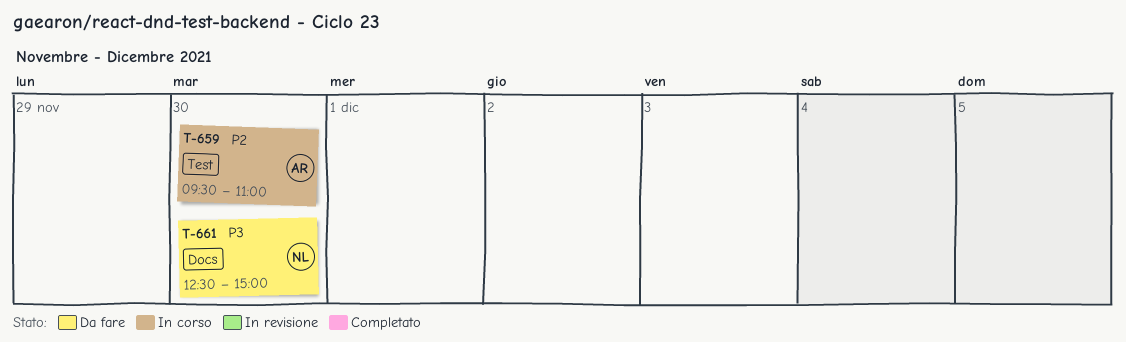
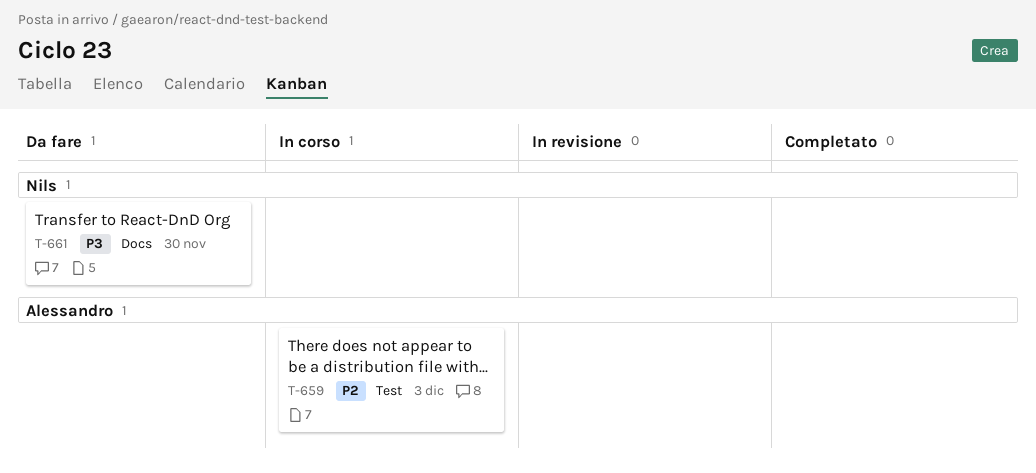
T-659, day: Nov 30 -> Dec 3

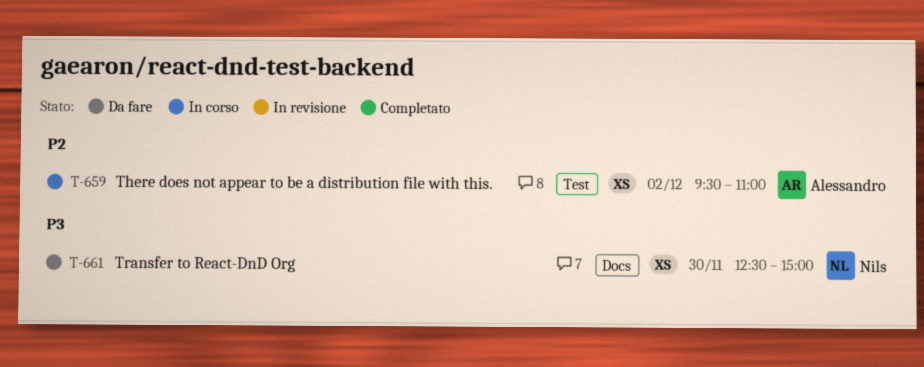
T-659, day: Dec 3 -> Dec 2

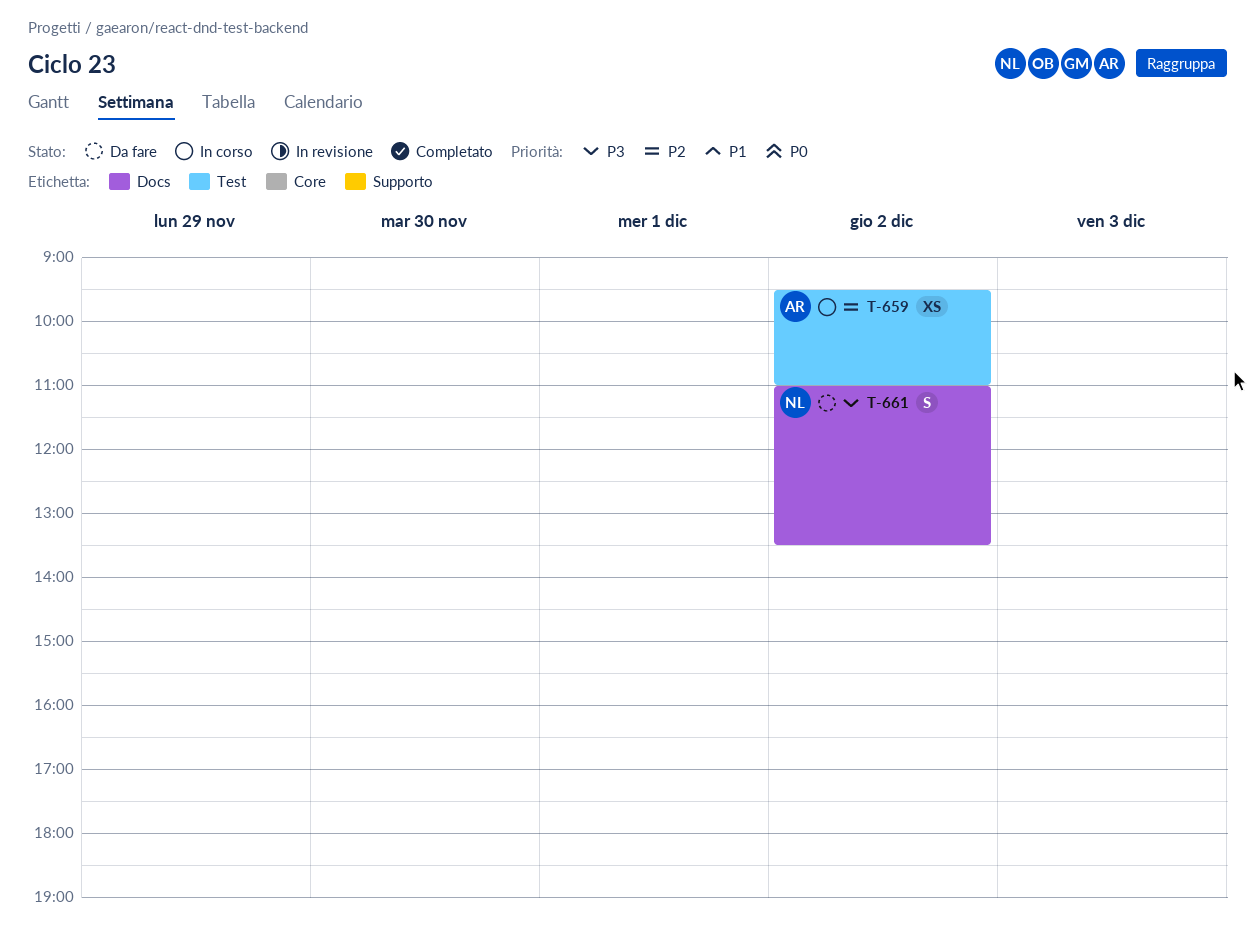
T-661, estimate: XS -> S
T-661, day: Nov 30 -> Dec 2
T-661, begins: 12:30 -> 11:00
T-661, ends: 15:00 -> 13:30

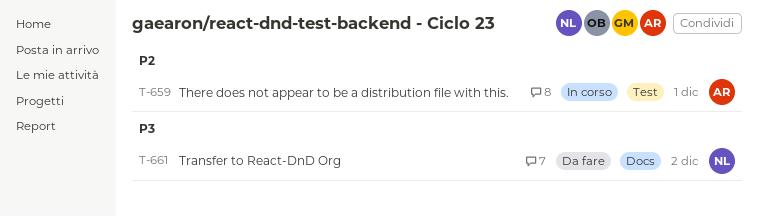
T-659, day: Dec 2 -> Dec 1

